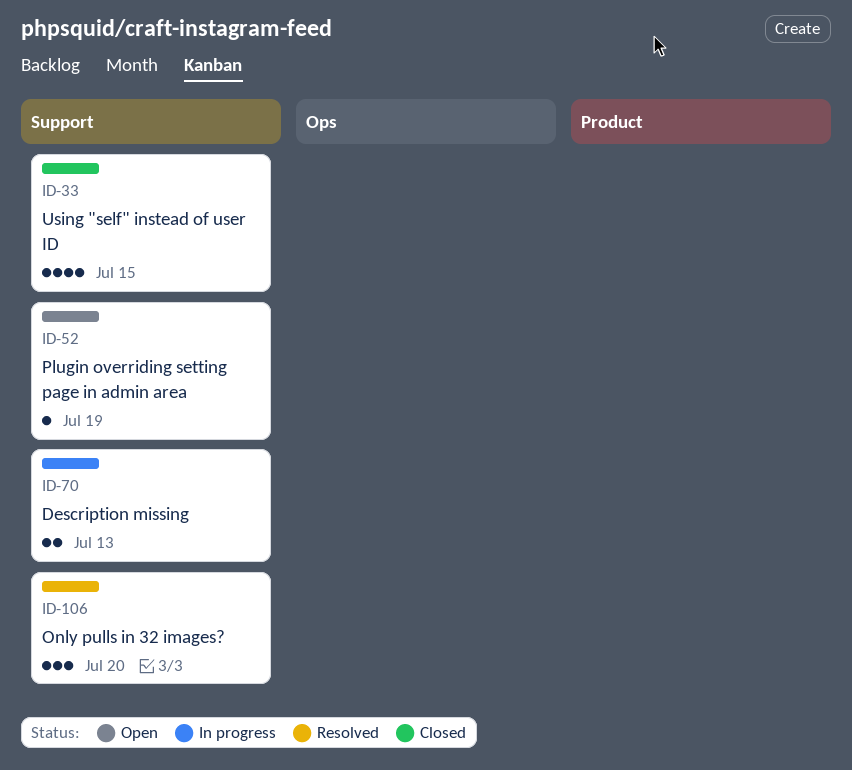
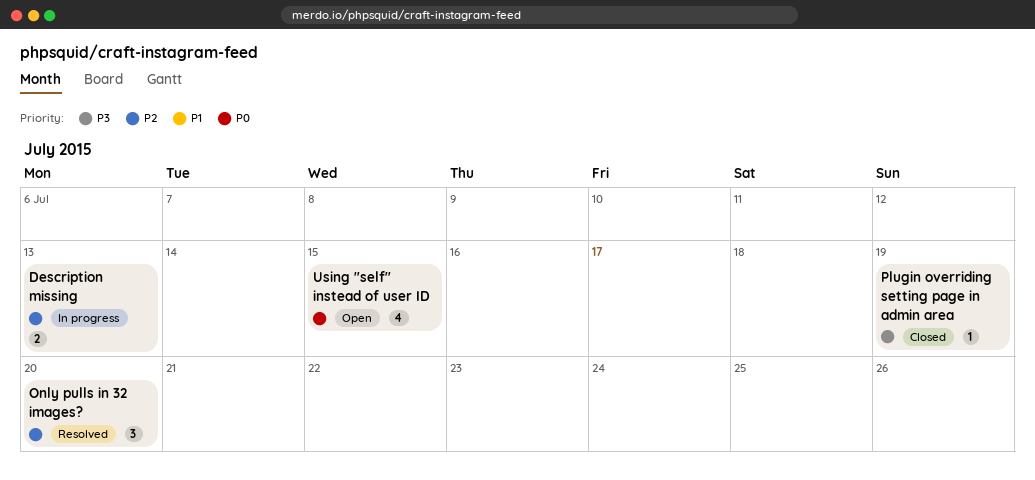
Plugin overriding setting page in admin area, status: Open -> Closed
Using "self" instead of user ID, status: Closed -> Open

